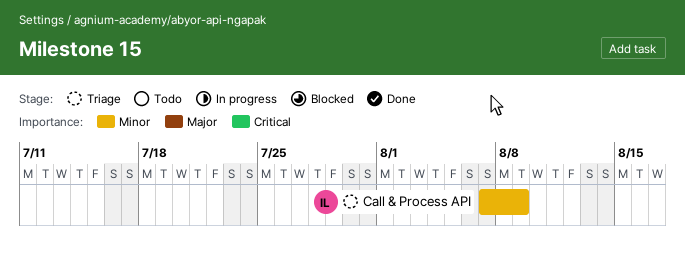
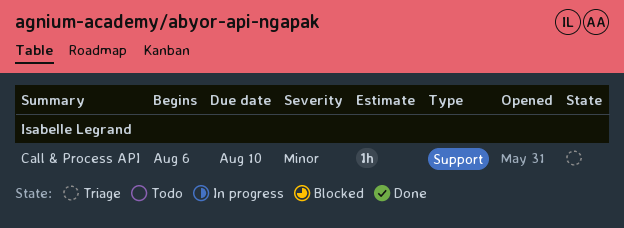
Call & Process API, start: Aug 7 -> Aug 6
Call & Process API, due: Aug 9 -> Aug 10

